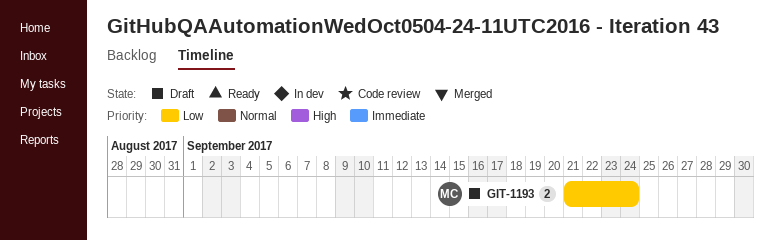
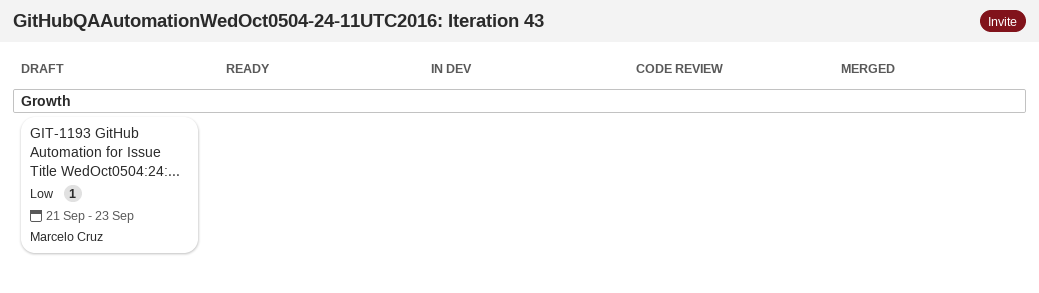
GIT-1193, estimate: 2 -> 1
GIT-1193, due: Sep 24 -> Sep 23

